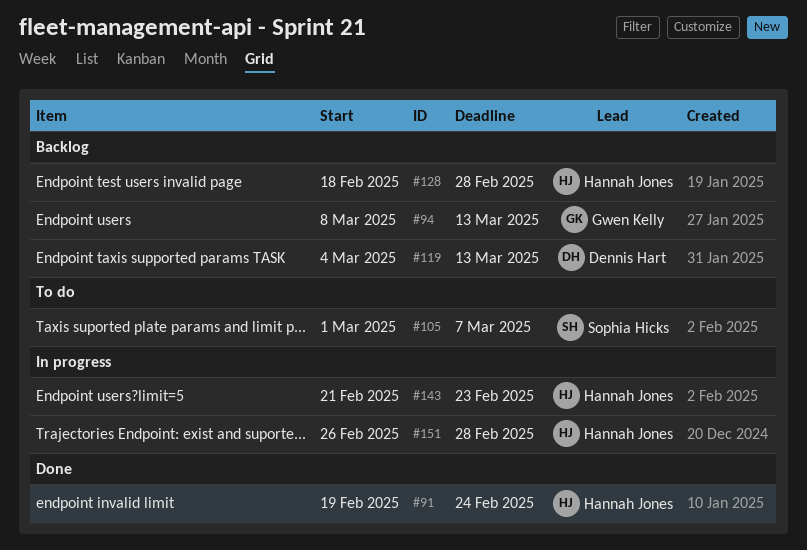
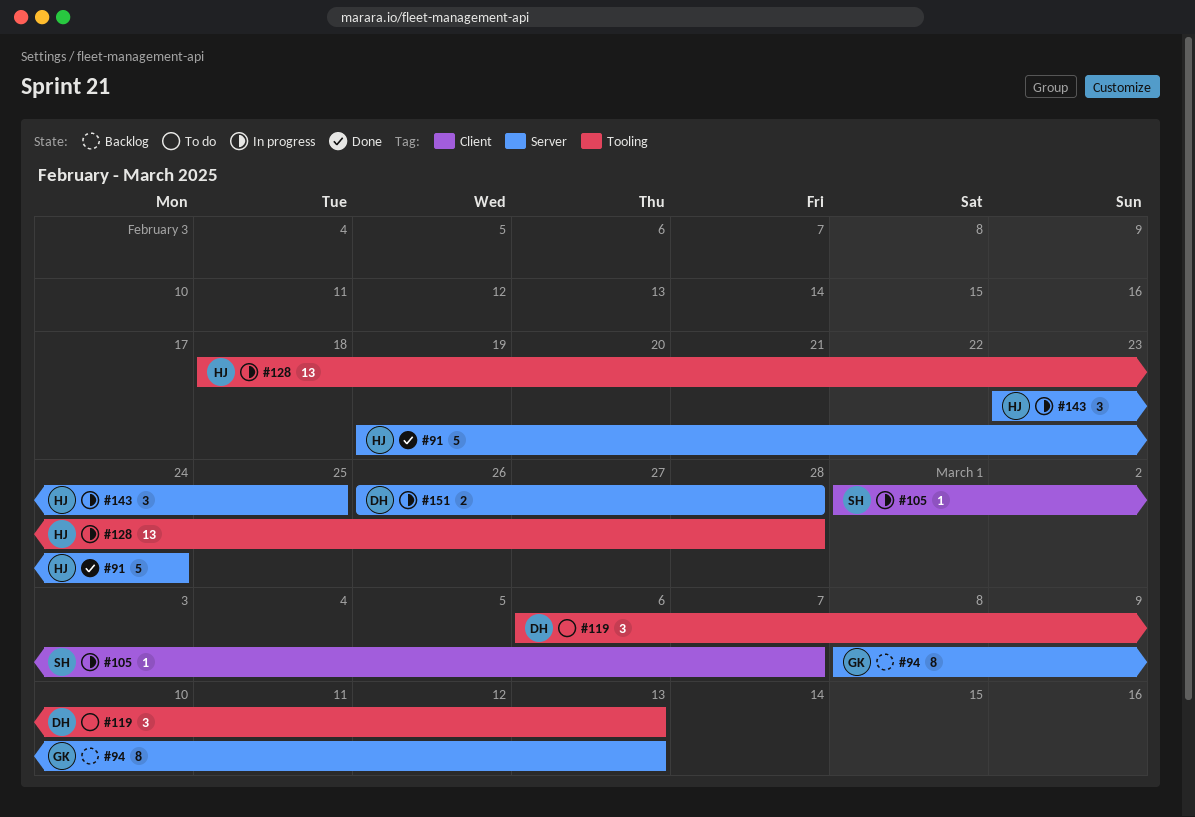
#105, status: To do -> In progress
#119, status: Backlog -> To do
#119, start: Mar 4 -> Mar 6
#128, status: Backlog -> In progress
#143, start: Feb 21 -> Feb 23
#143, due: Feb 23 -> Feb 25
#151, owner: Hannah Jones -> Dennis Hart

